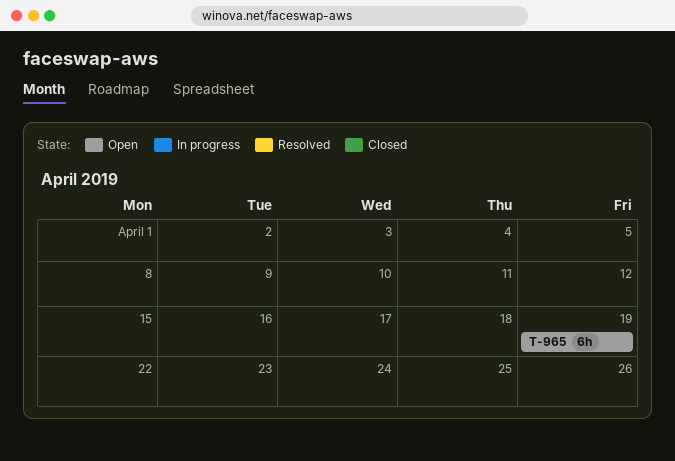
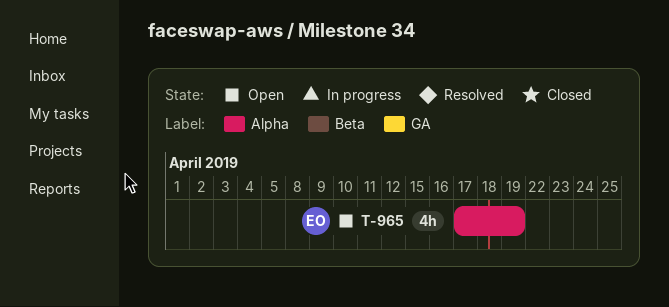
T-965, estimate: 6h -> 4h
T-965, start: Apr 19 -> Apr 17

